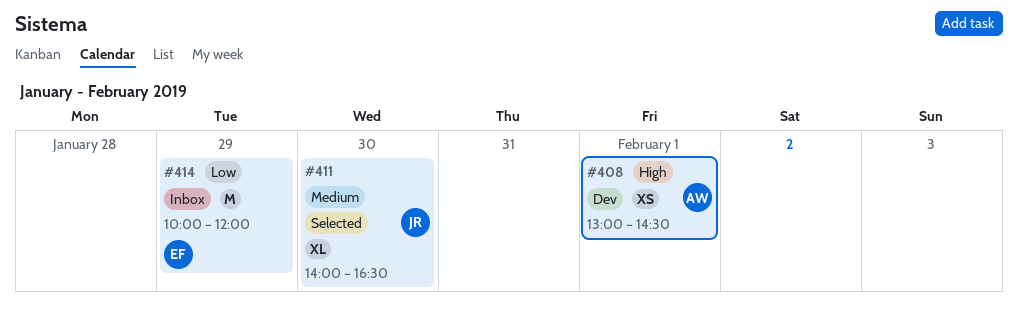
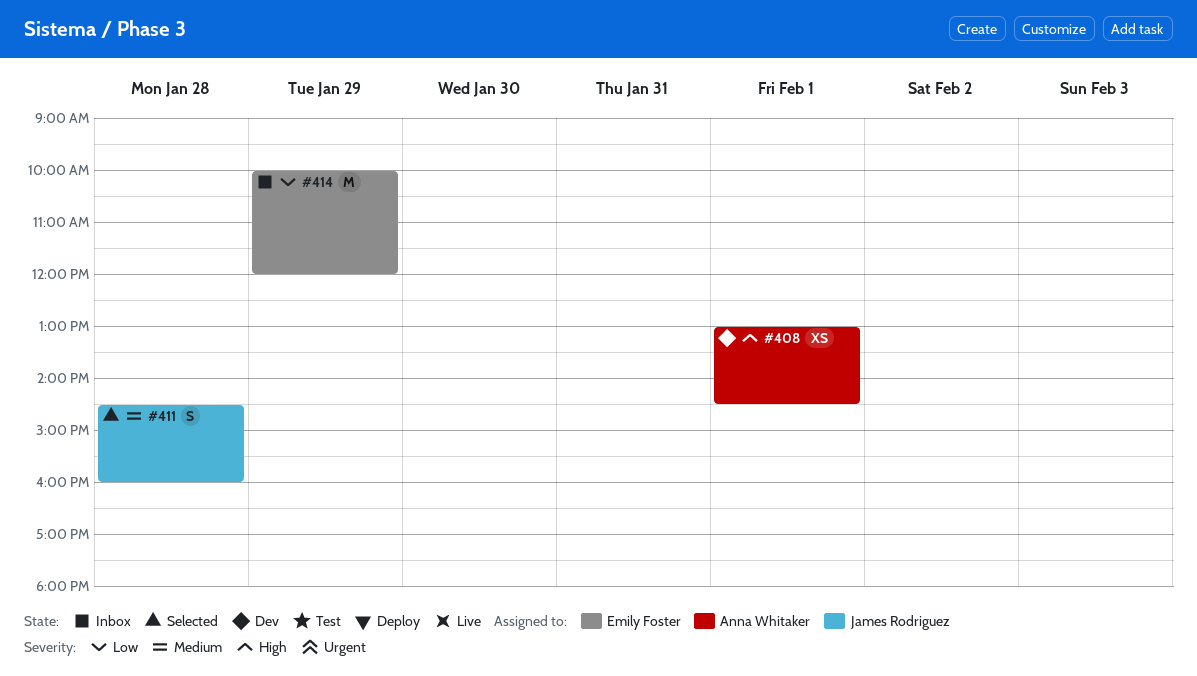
#411, estimate: XL -> S
#411, day: Jan 30 -> Jan 28
#411, begins: 14:00 -> 14:30
#411, ends: 16:30 -> 16:00

